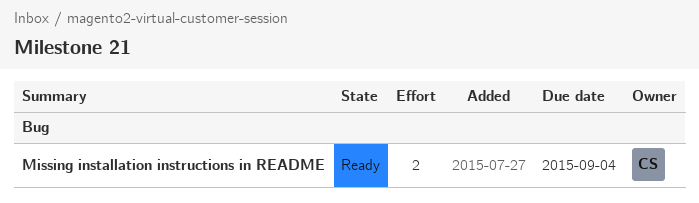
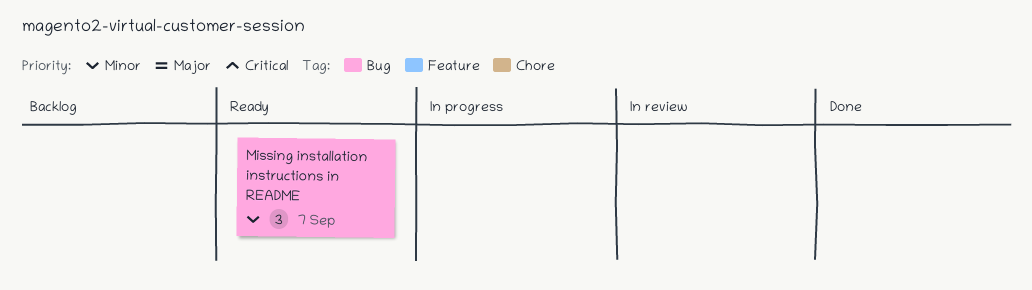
Missing installation instructions in README, estimate: 2 -> 3
Missing installation instructions in README, due: Sep 4 -> Sep 7

